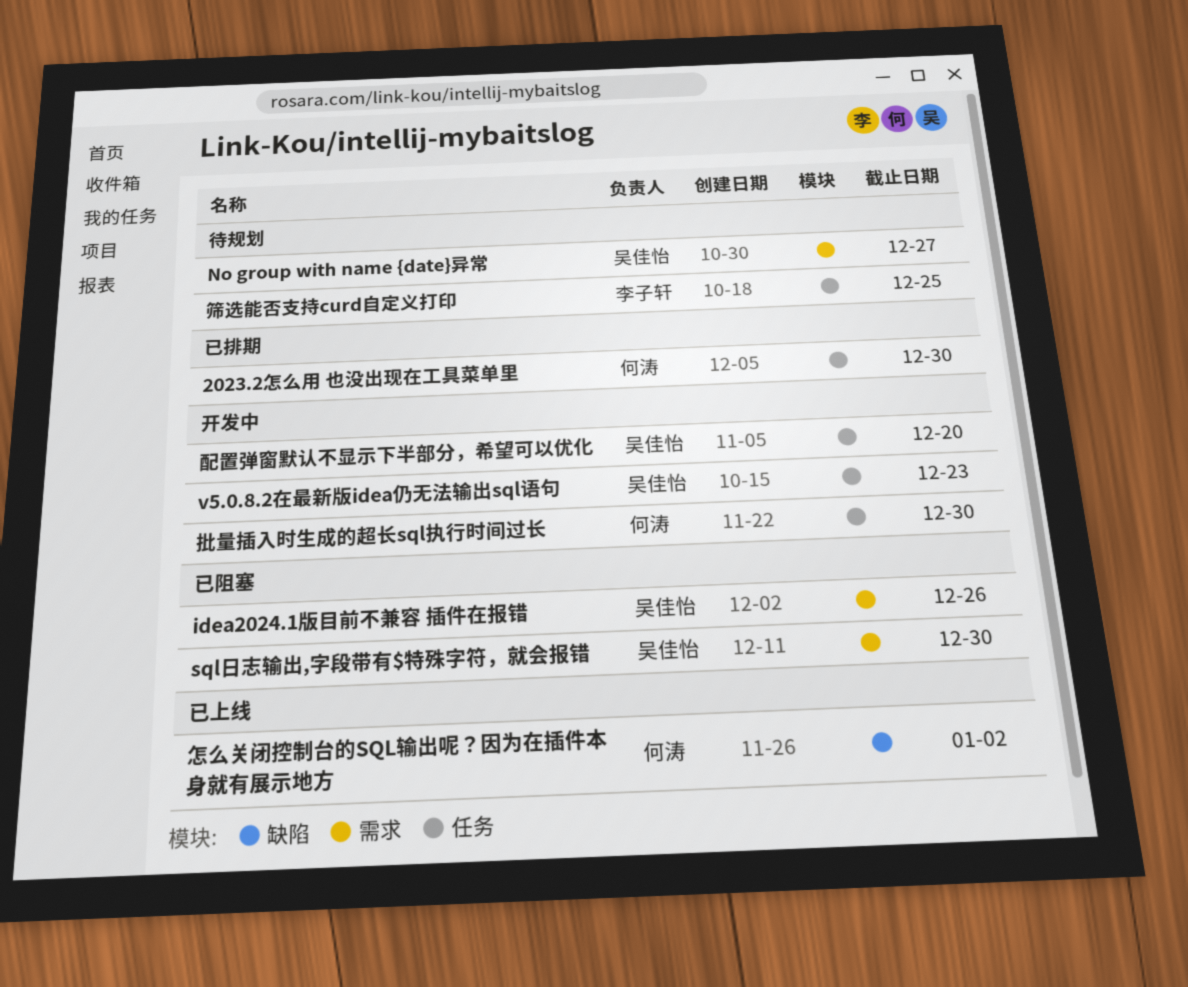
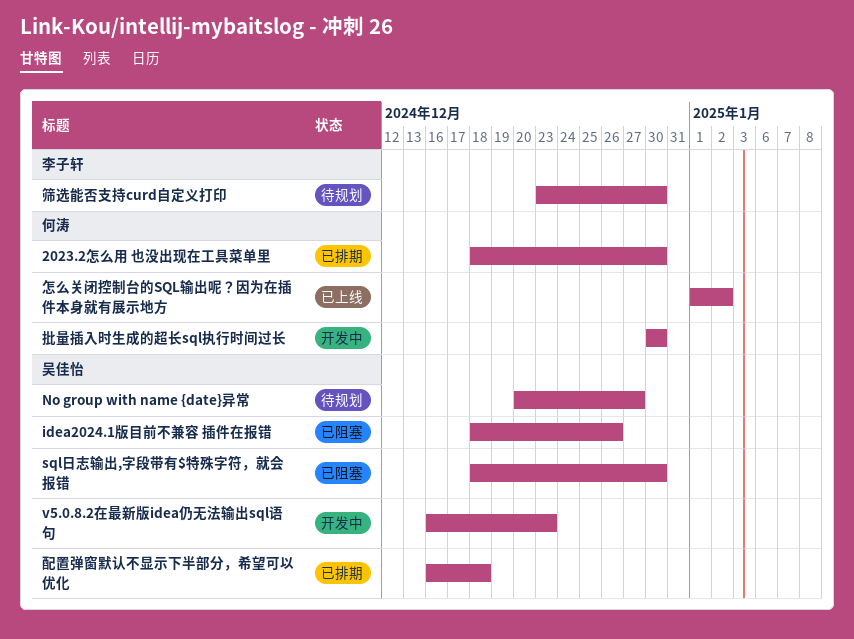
筛选能否支持curd自定义打印, due: Dec 25 -> Dec 30
配置弹窗默认不显示下半部分，希望可以优化, status: 开发中 -> 已排期
配置弹窗默认不显示下半部分，希望可以优化, due: Dec 20 -> Dec 18

